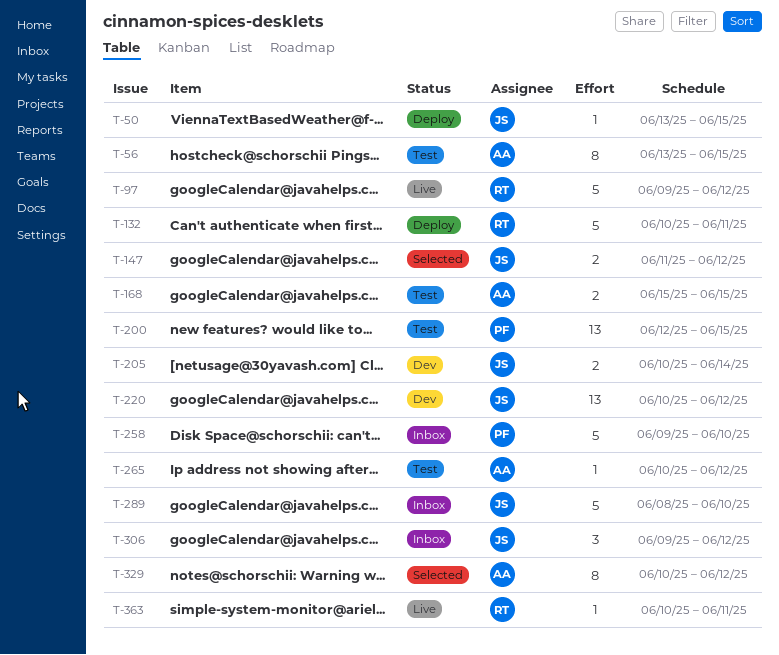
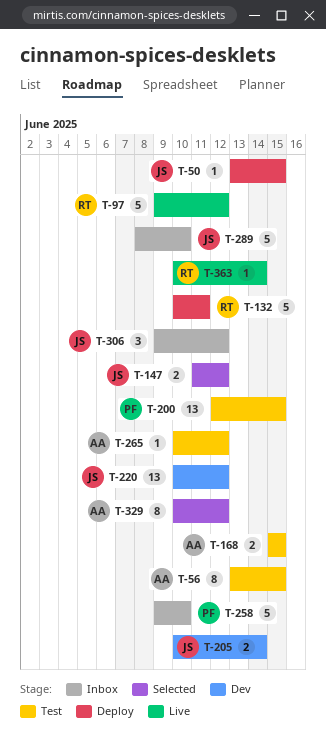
T-363, due: Jun 11 -> Jun 14

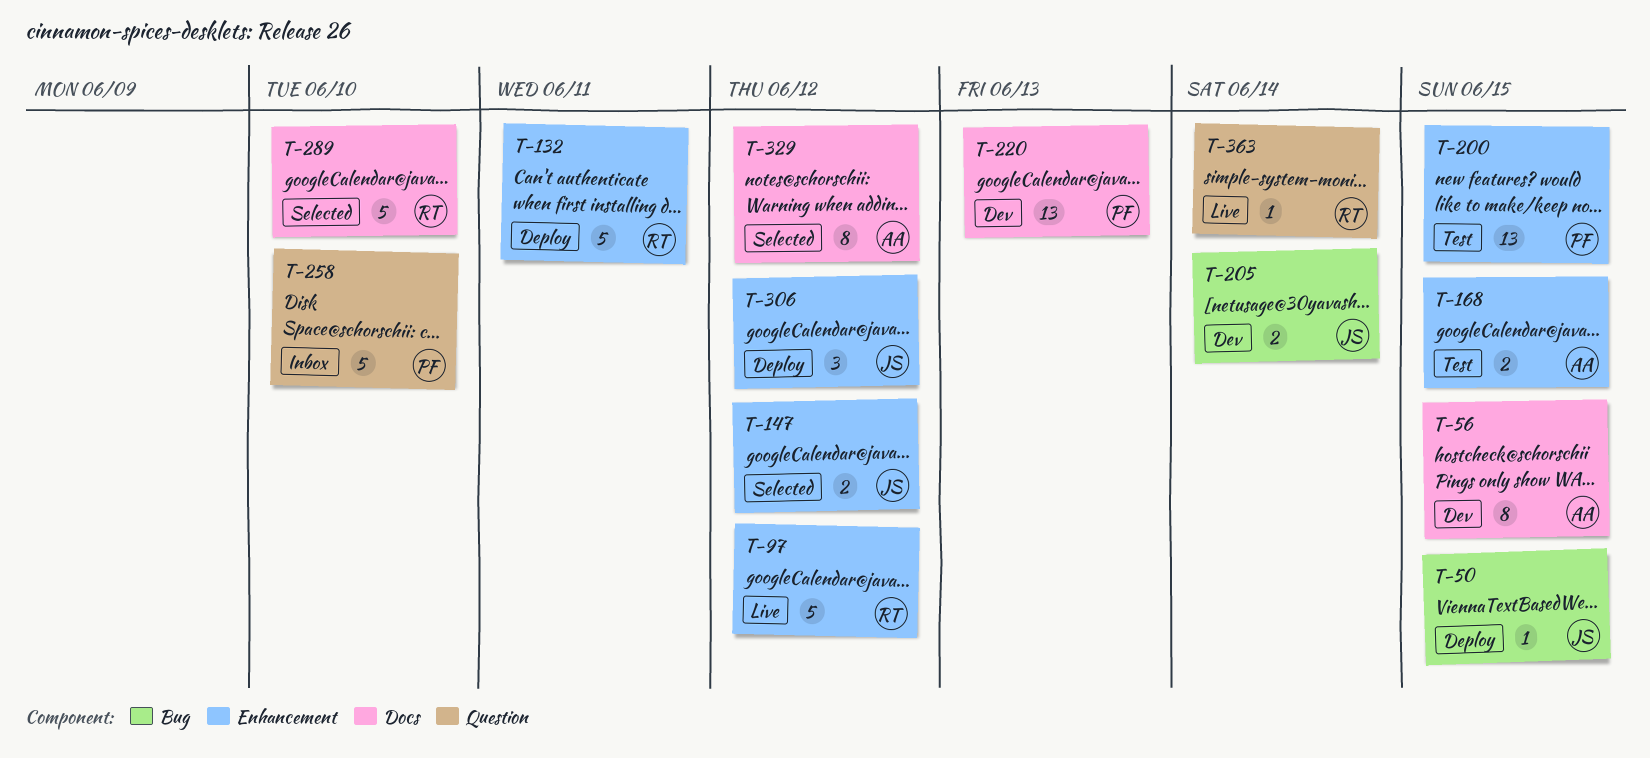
T-56, status: Test -> Dev
T-220, owner: JS -> PF
T-220, due: Jun 12 -> Jun 13
T-265: present -> none
T-289, status: Inbox -> Selected
T-289, owner: JS -> RT
T-306, status: Inbox -> Deploy

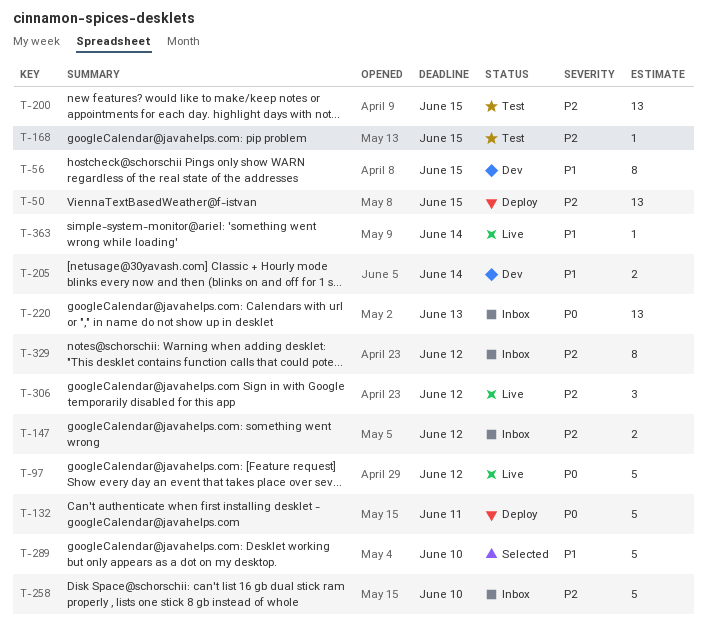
T-50, estimate: 1 -> 13
T-147, status: Selected -> Inbox
T-168, estimate: 2 -> 1
T-220, status: Dev -> Inbox
T-306, status: Deploy -> Live
T-329, status: Selected -> Inbox

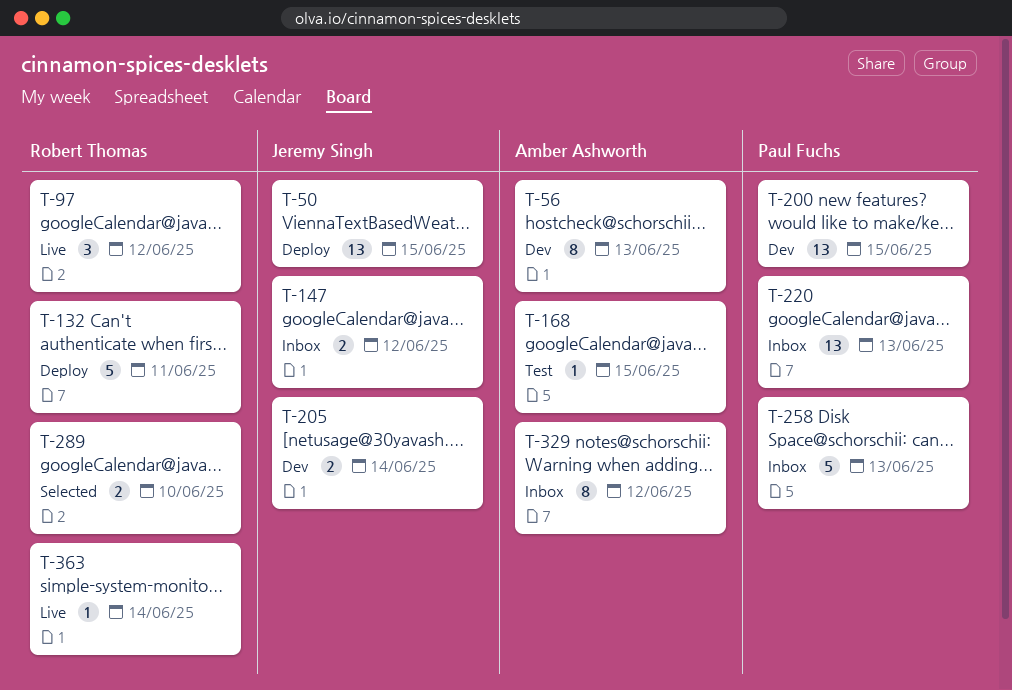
T-56, due: Jun 15 -> Jun 13
T-97, estimate: 5 -> 3
T-200, status: Test -> Dev
T-258, due: Jun 10 -> Jun 13
T-289, estimate: 5 -> 2
T-306: present -> none

